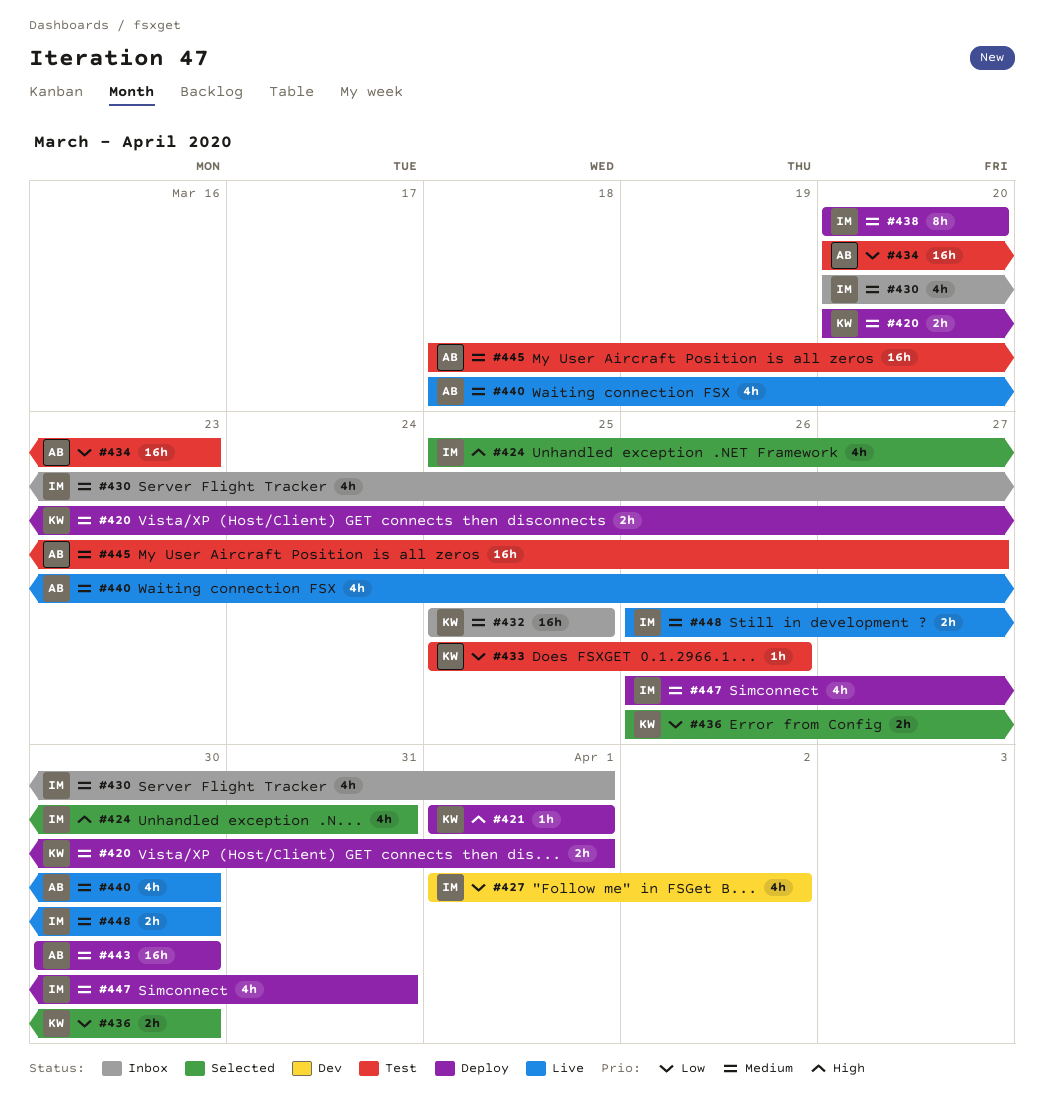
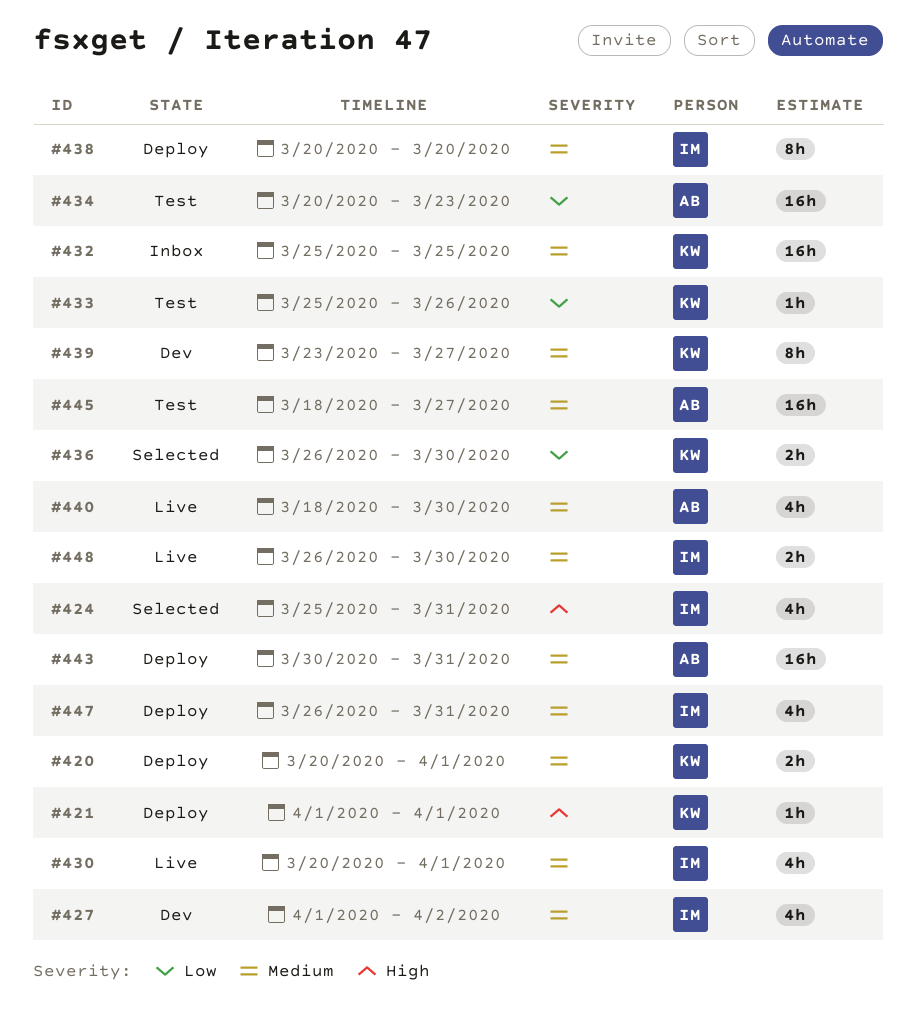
#427, priority: Low -> Medium
#430, status: Inbox -> Live
#439: none -> present
#443, due: Mar 30 -> Mar 31

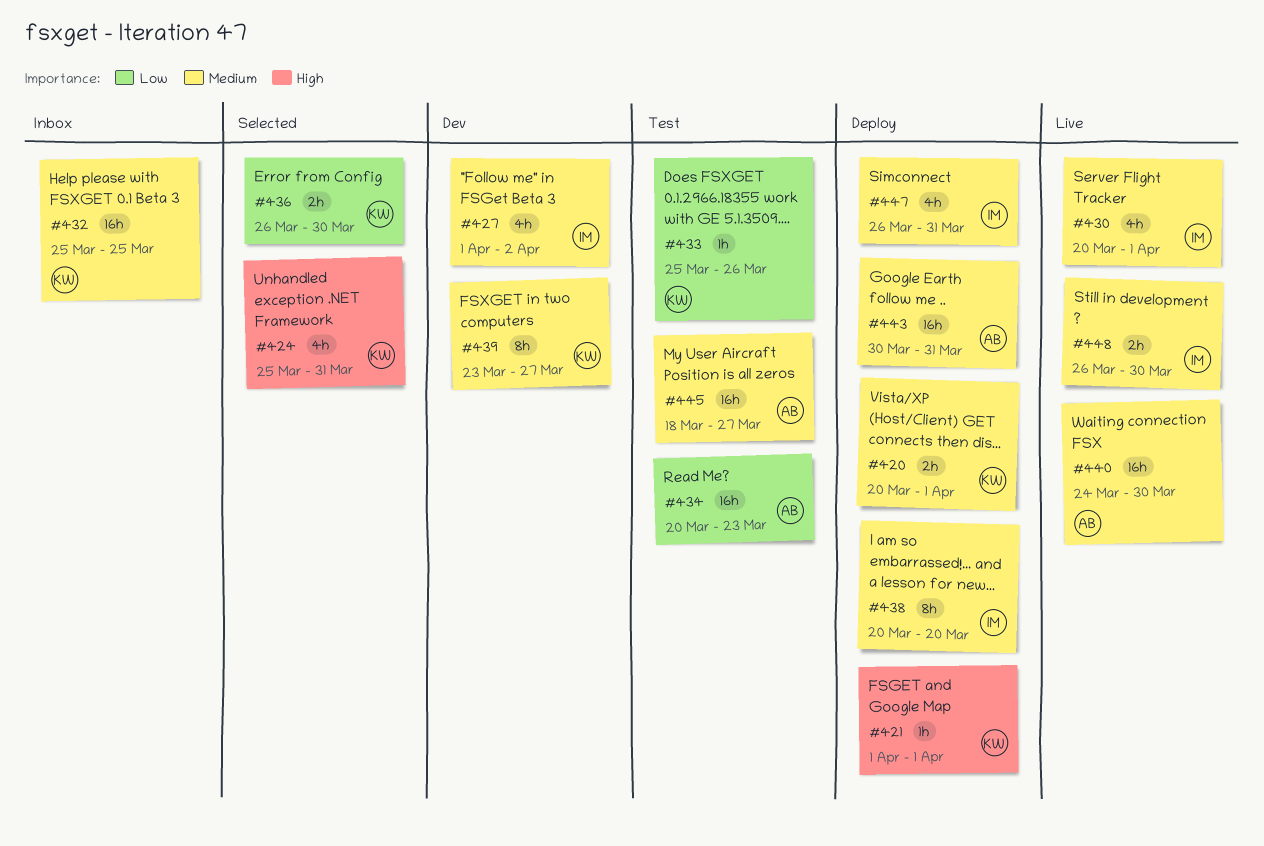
#424, owner: IM -> KW
#440, estimate: 4h -> 16h
#440, start: Mar 18 -> Mar 24

